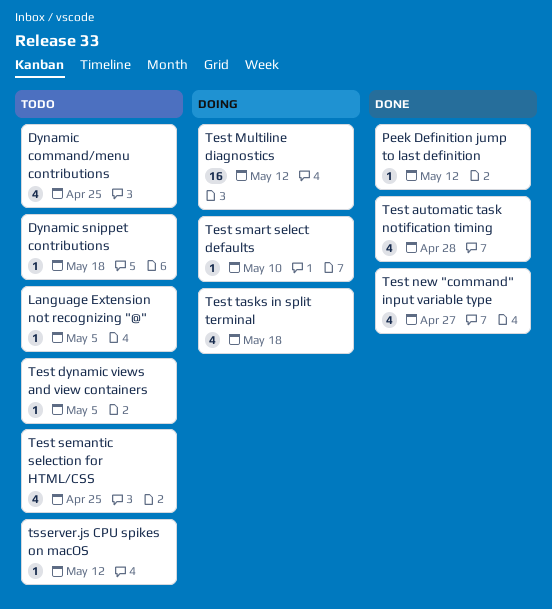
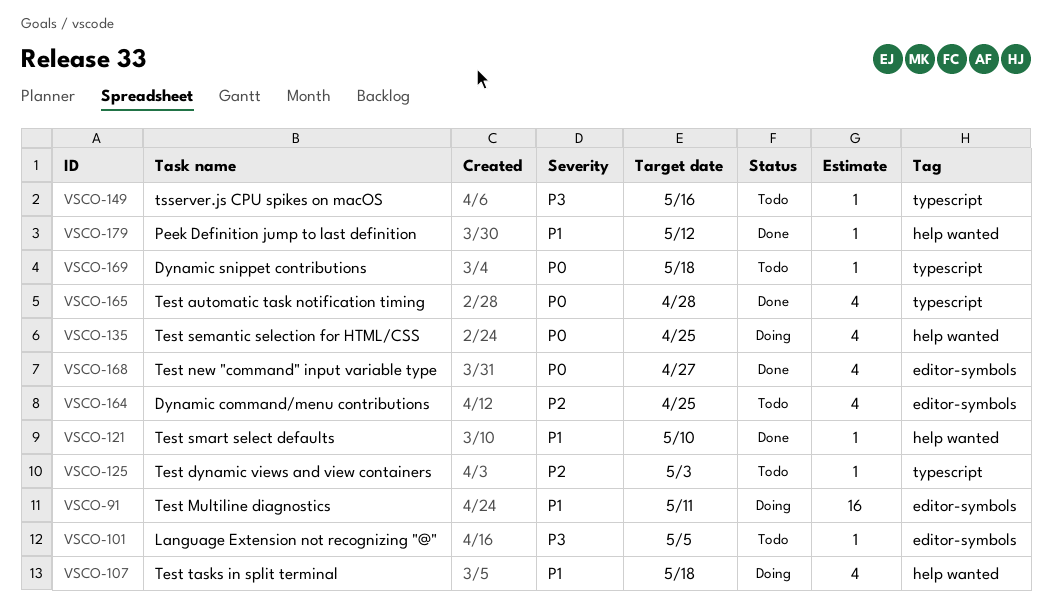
Test dynamic views and view containers, due: May 5 -> May 3
Test Multiline diagnostics, due: May 12 -> May 11
Test semantic selection for HTML/CSS, status: Todo -> Doing
Test smart select defaults, status: Doing -> Done
tsserver.js CPU spikes on macOS, due: May 12 -> May 16

